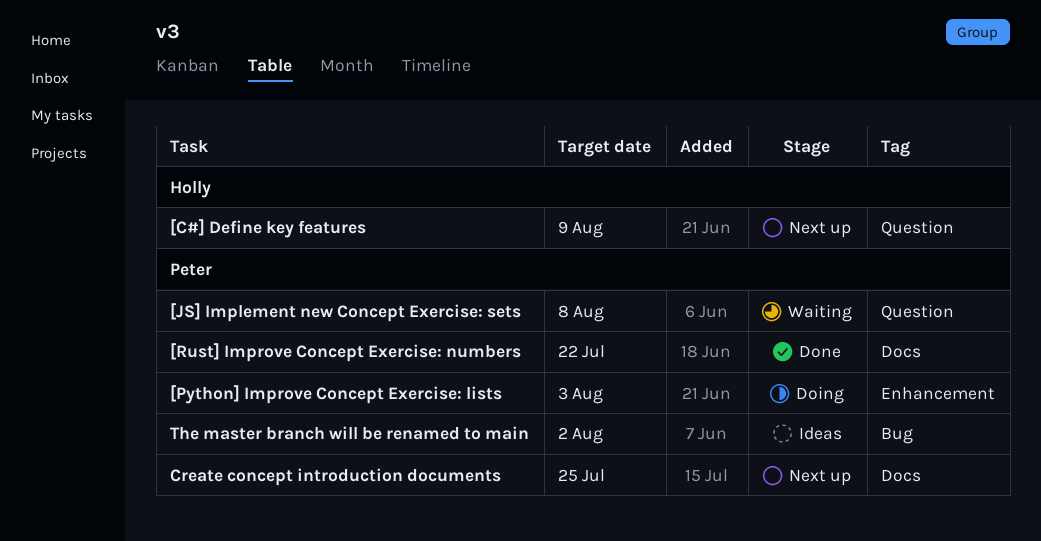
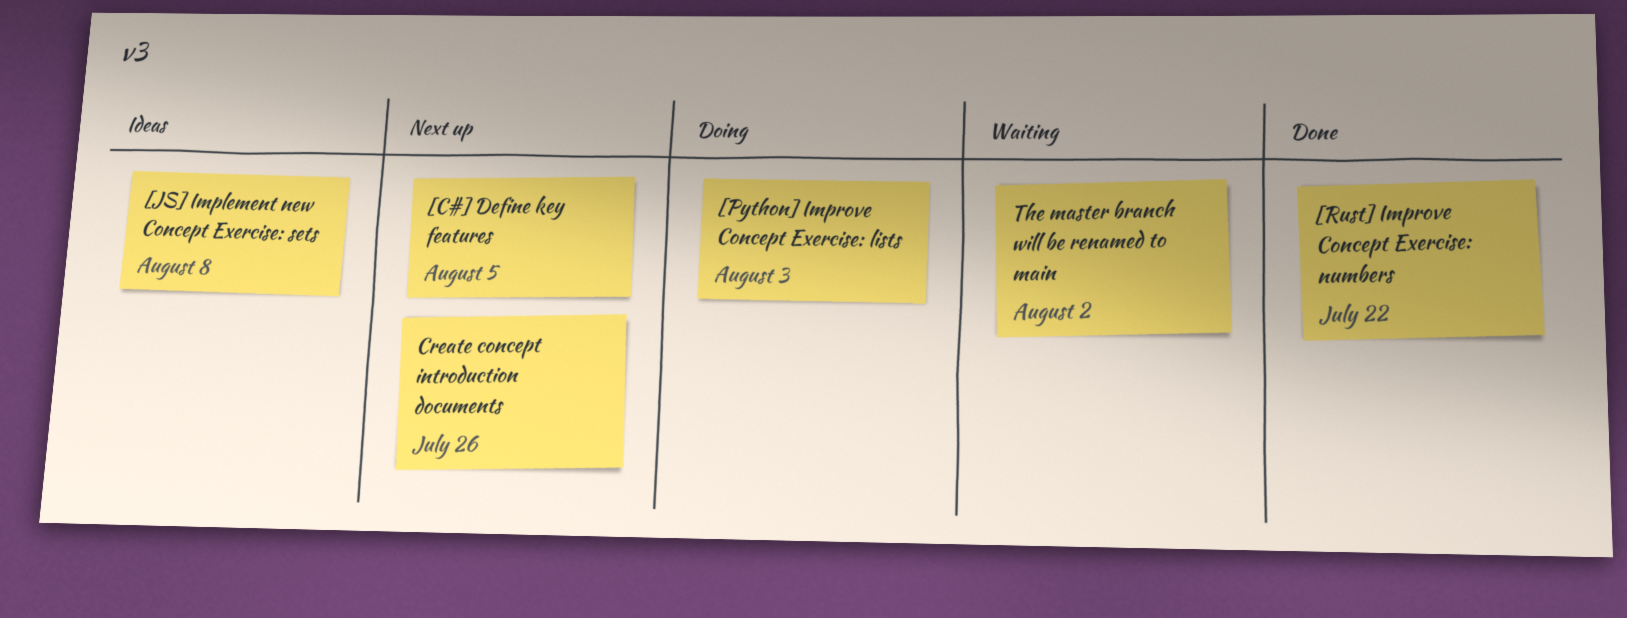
[C#] Define key features, due: Aug 9 -> Aug 5
[JS] Implement new Concept Exercise: sets, status: Waiting -> Ideas
Create concept introduction documents, due: Jul 25 -> Jul 26
The master branch will be renamed to main, status: Ideas -> Waiting

